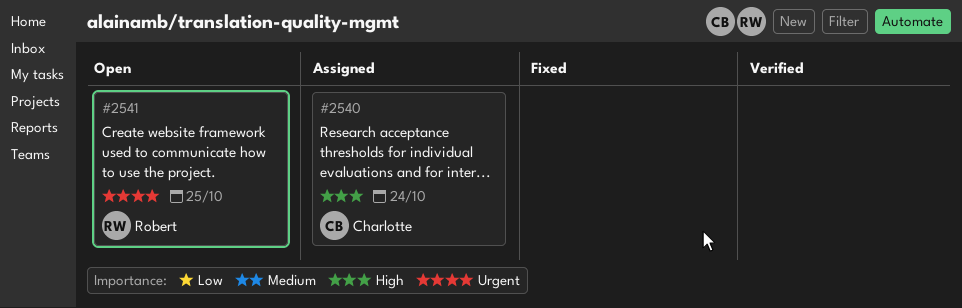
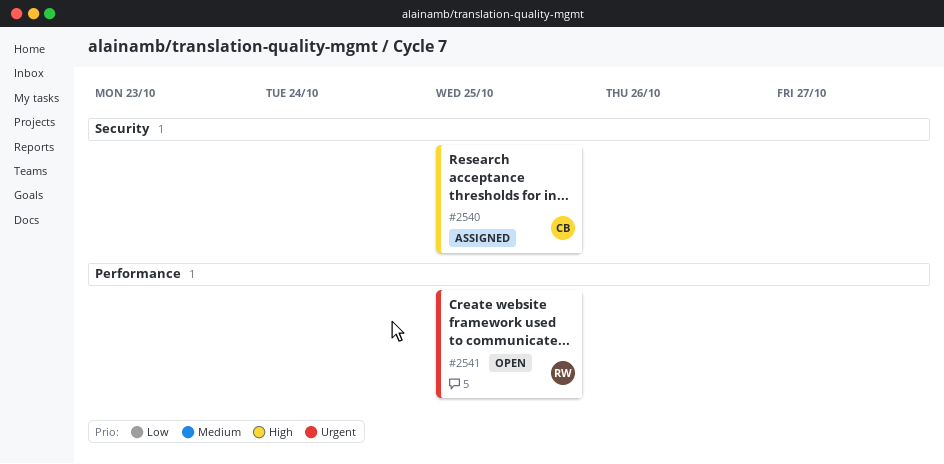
#2540, due: Oct 24 -> Oct 25

